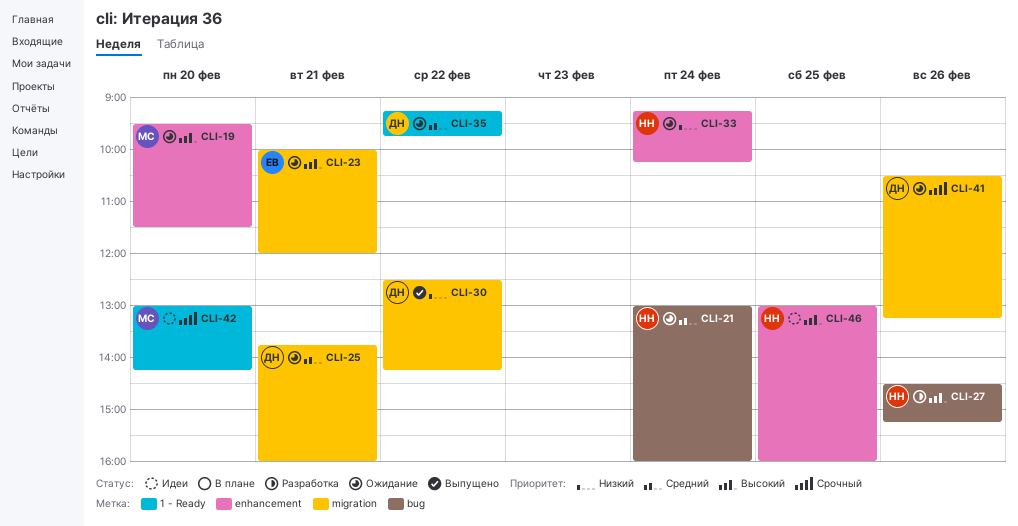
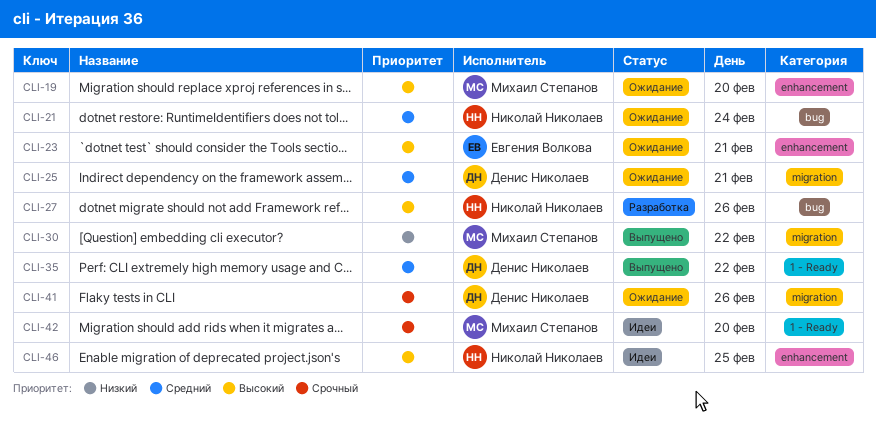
CLI-23, label: migration -> enhancement
CLI-30, owner: Денис Николаев -> Михаил Степанов
CLI-33: present -> none
CLI-35, status: Ожидание -> Выпущено

